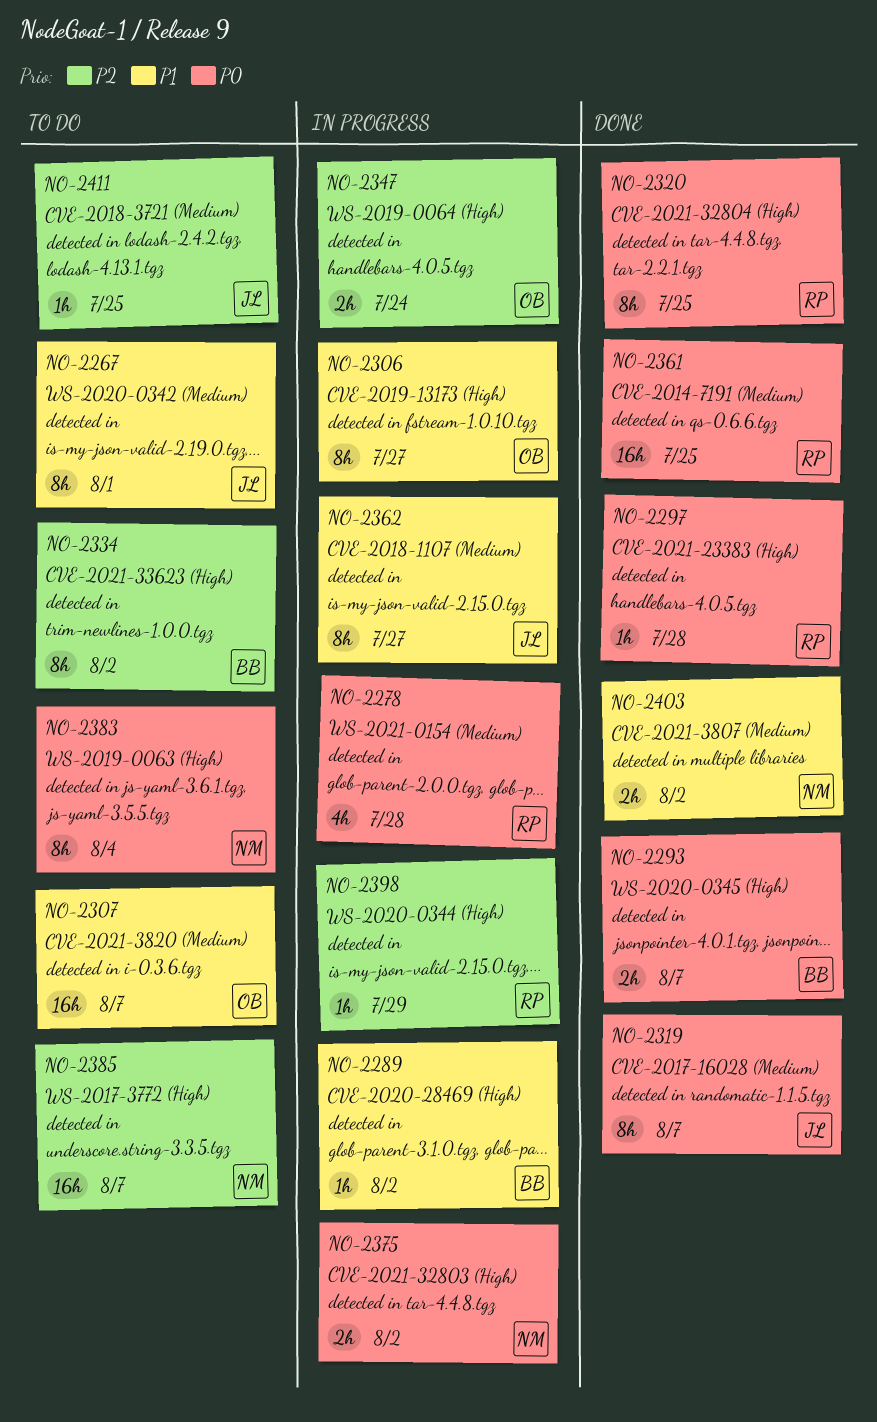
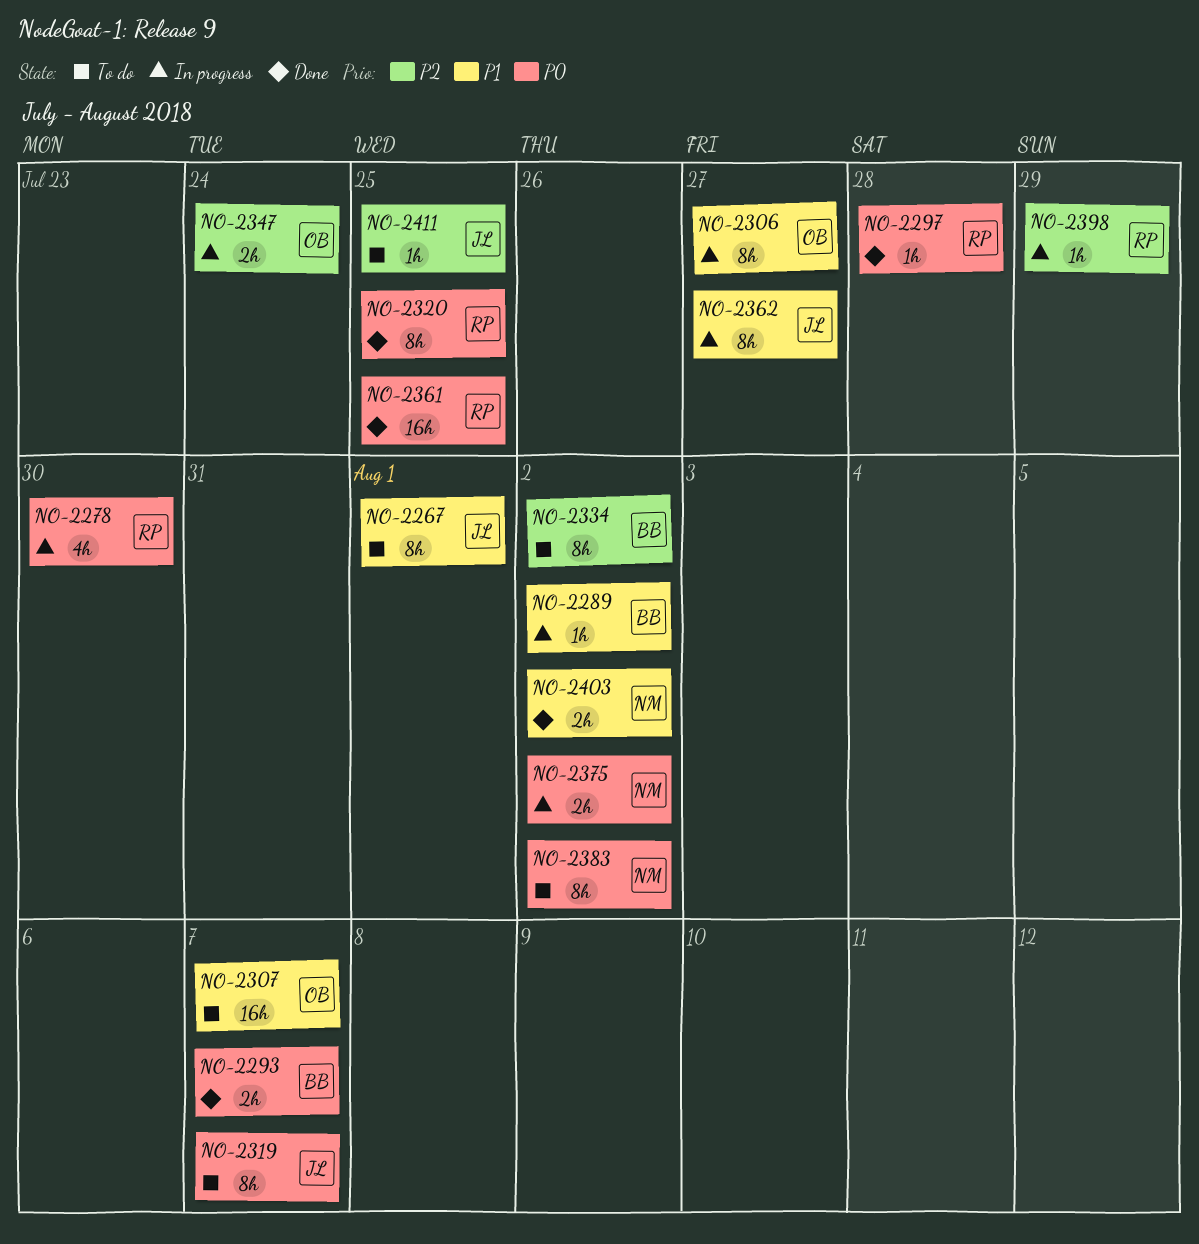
NO-2278, due: Jul 28 -> Jul 30
NO-2319, status: Done -> To do
NO-2383, due: Aug 4 -> Aug 2
NO-2385: present -> none

